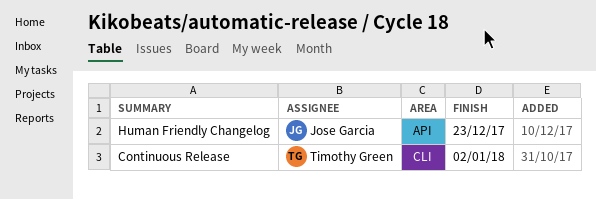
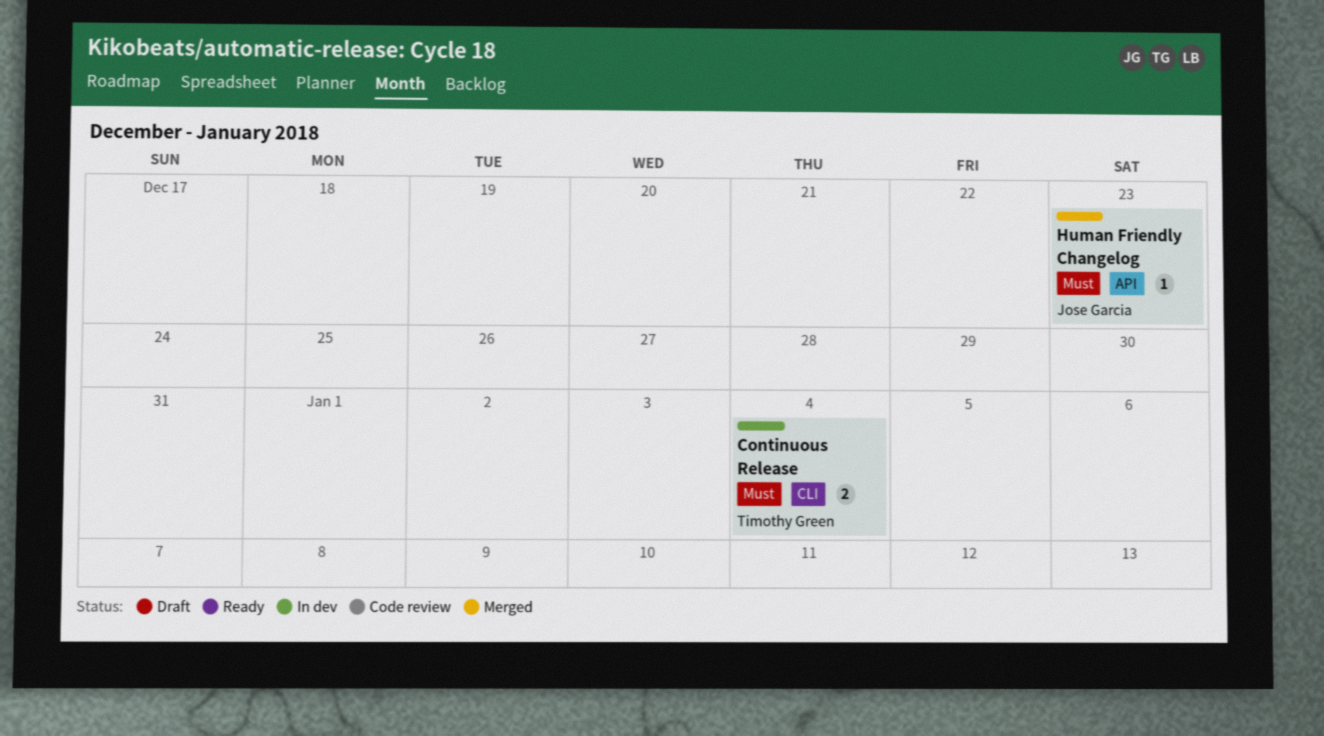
Continuous Release, due: Jan 2 -> Jan 4

